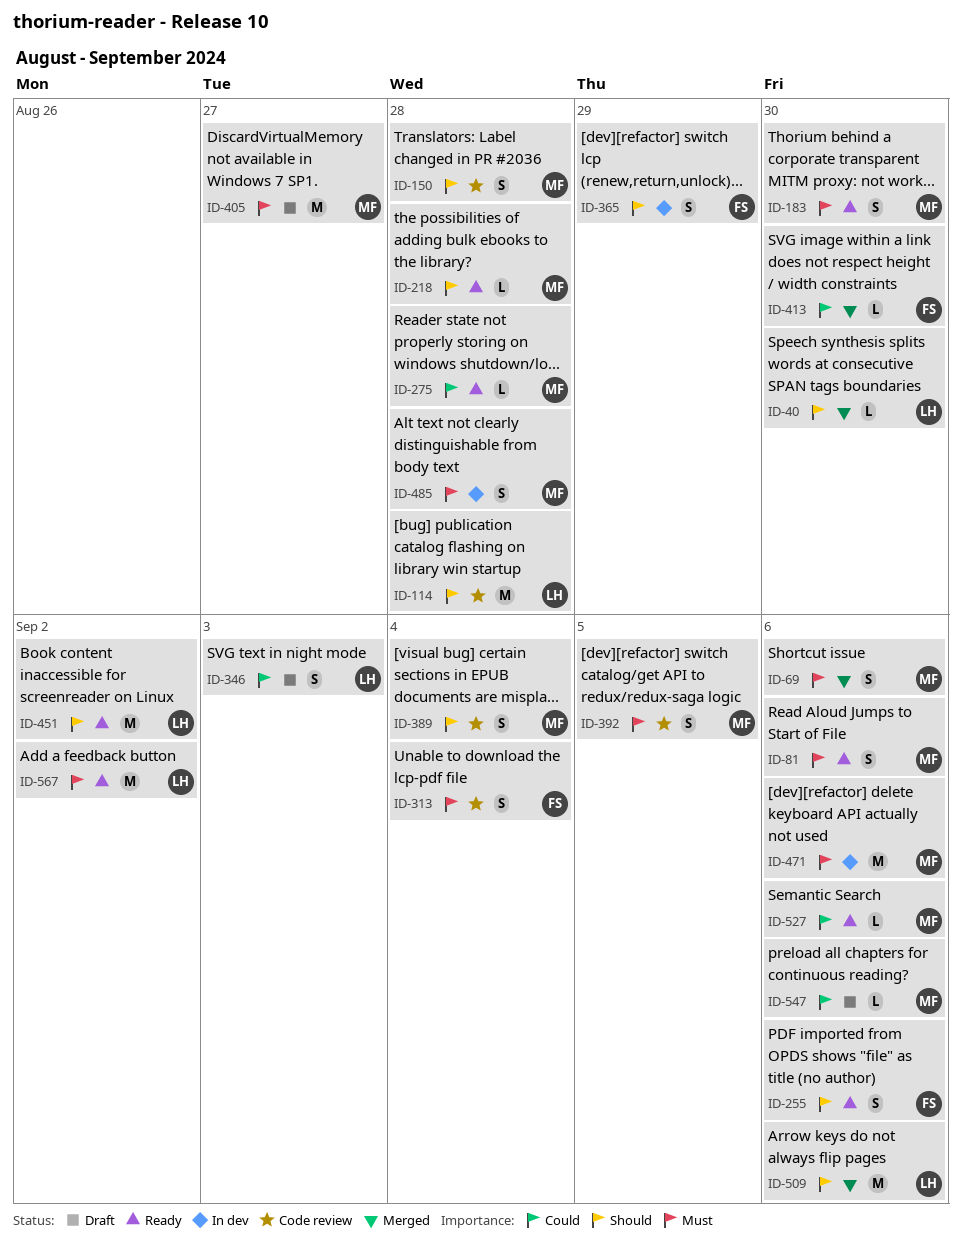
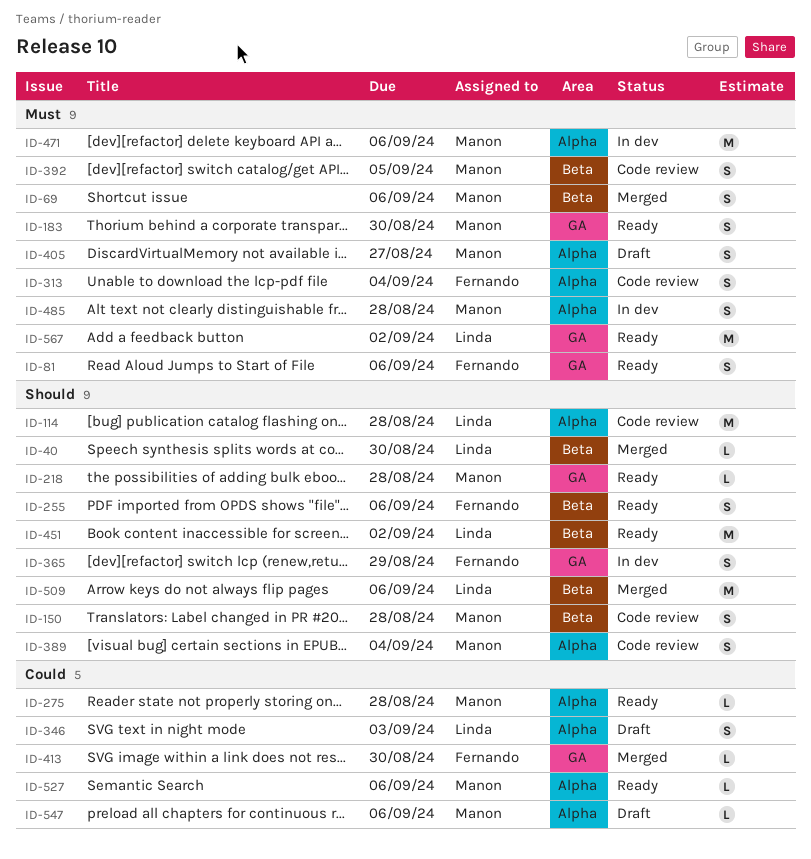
ID-81, owner: Manon -> Fernando
ID-405, estimate: M -> S

